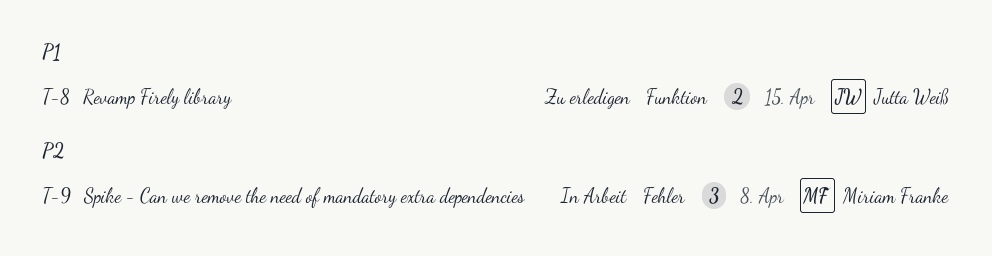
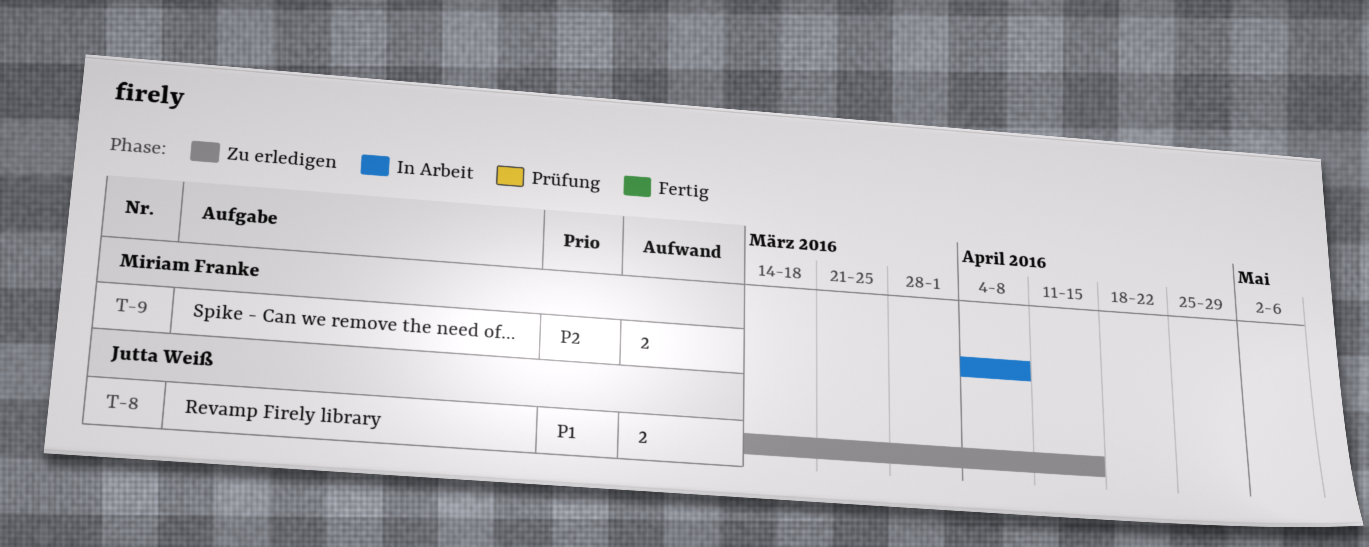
T-9, estimate: 3 -> 2

